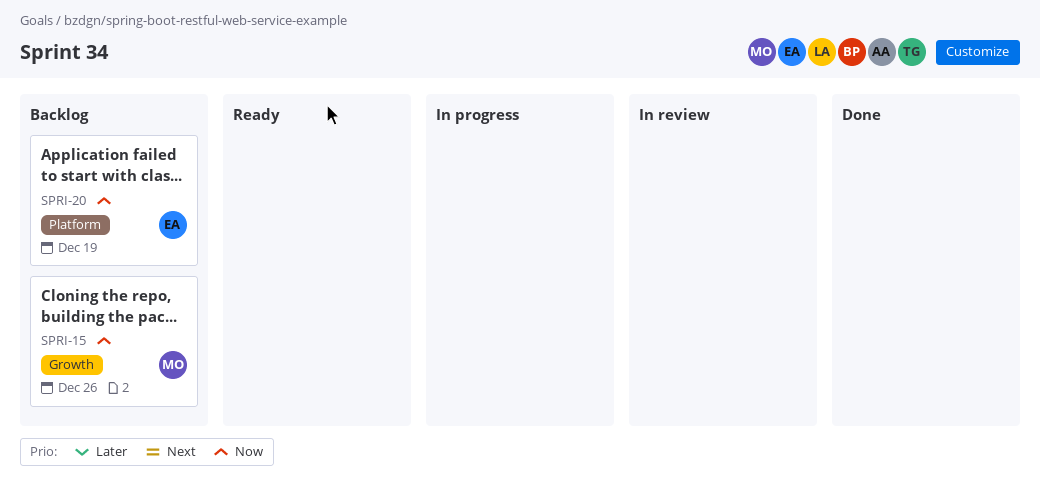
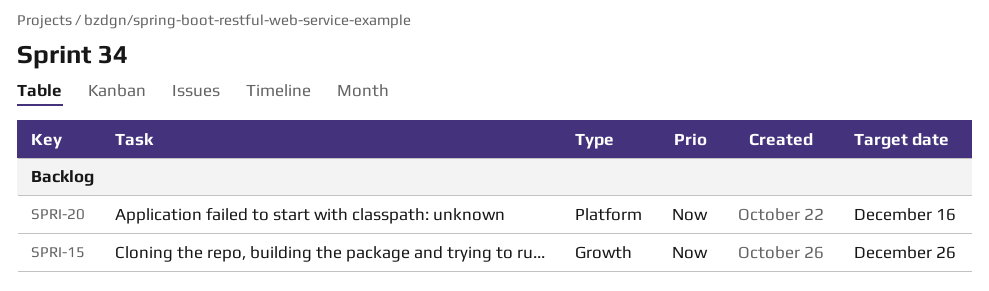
SPRI-20, due: Dec 19 -> Dec 16

